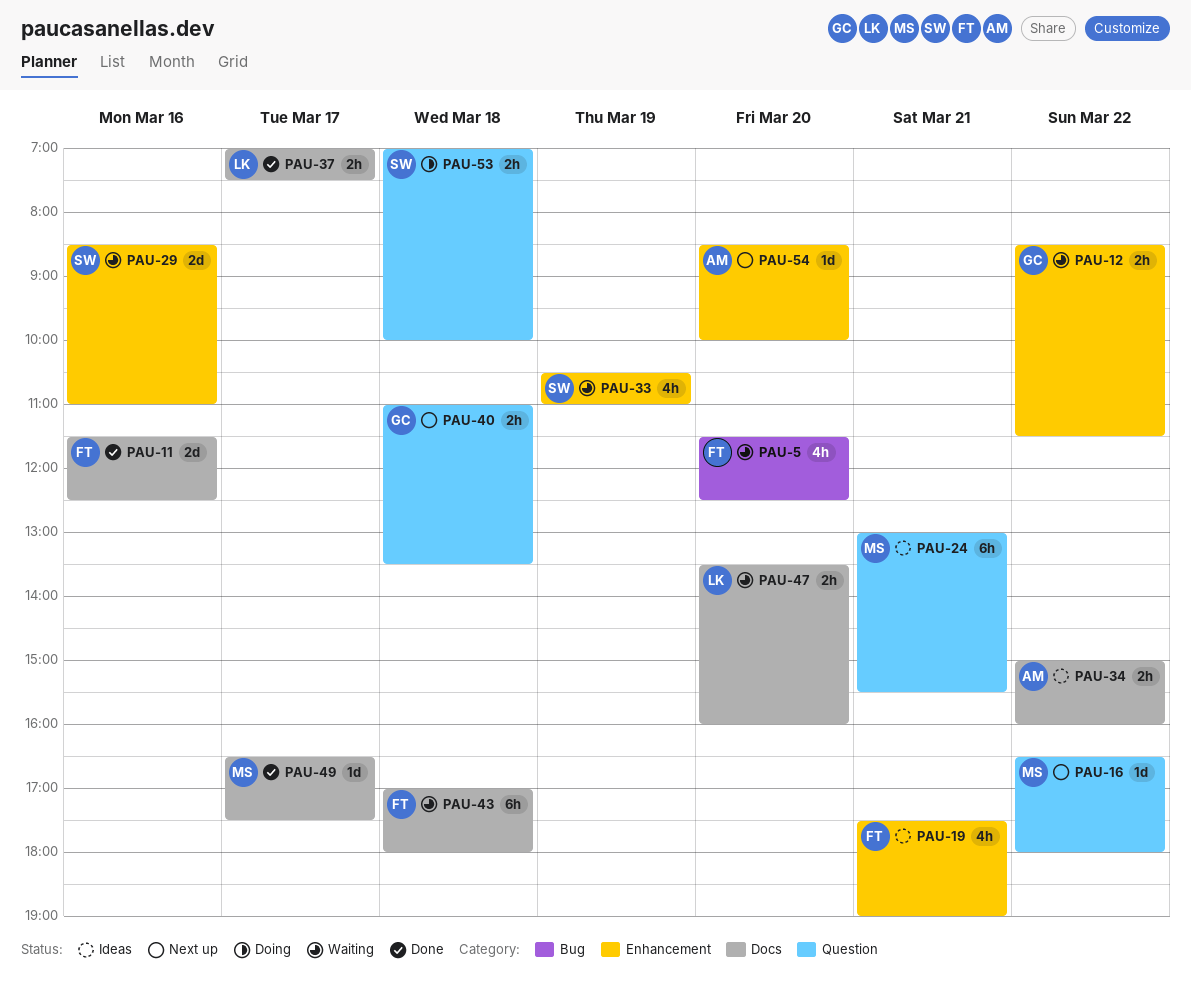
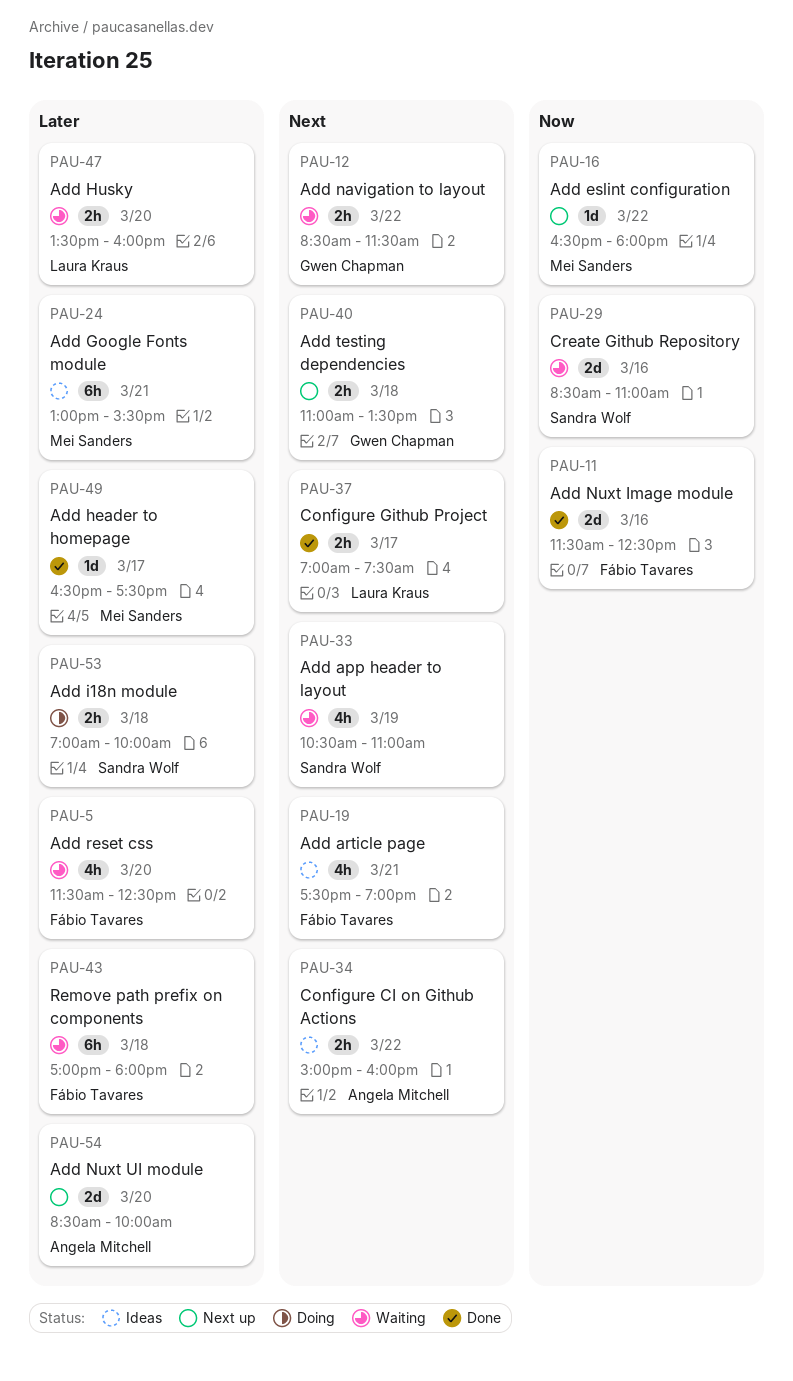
PAU-54, estimate: 1d -> 2d

